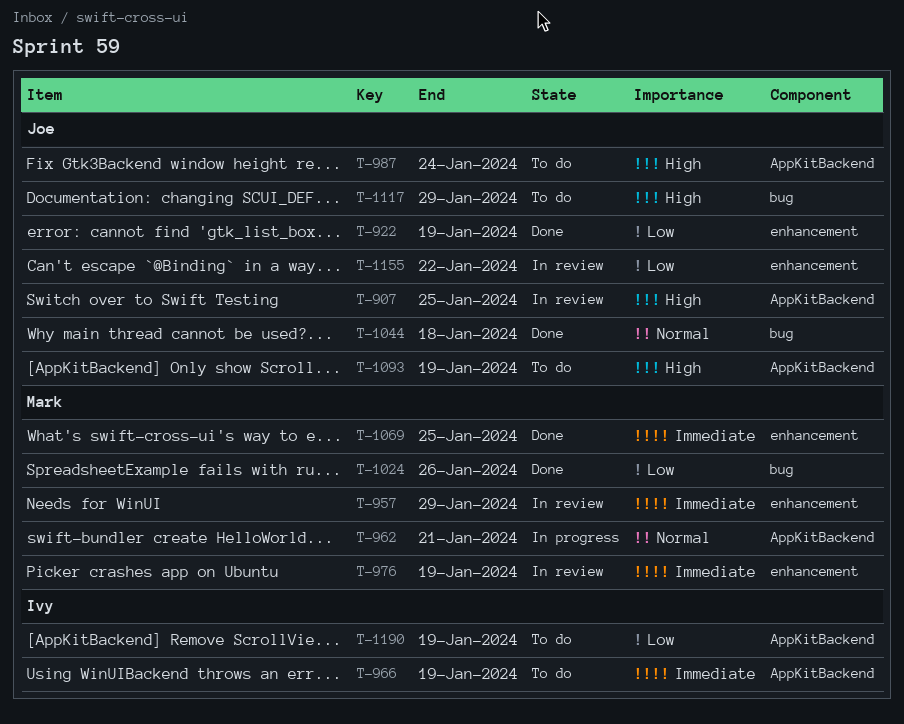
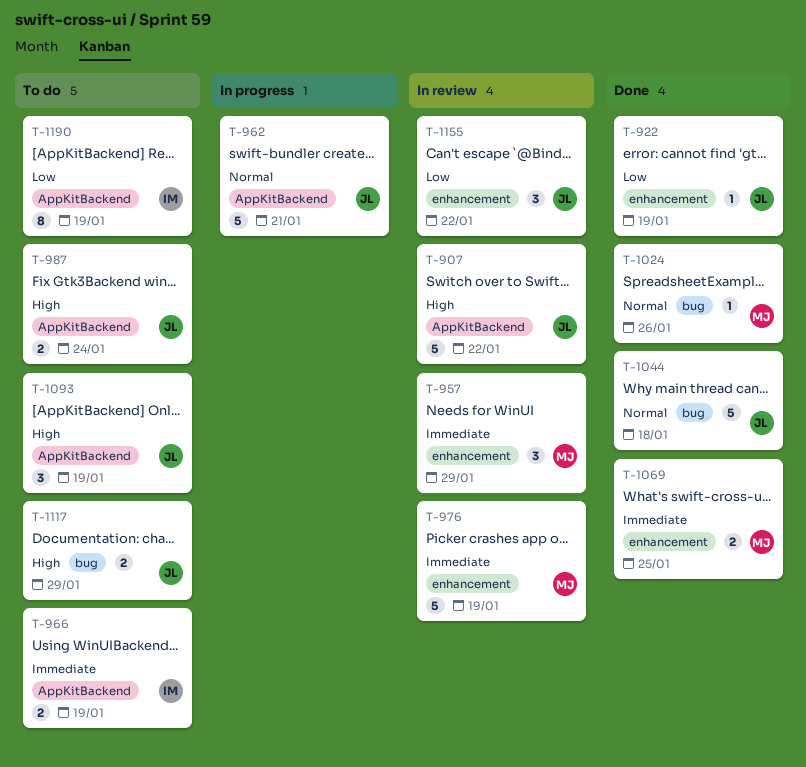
T-907, due: Jan 25 -> Jan 22
T-962, owner: Mark -> Joe
T-1024, priority: Low -> Normal

